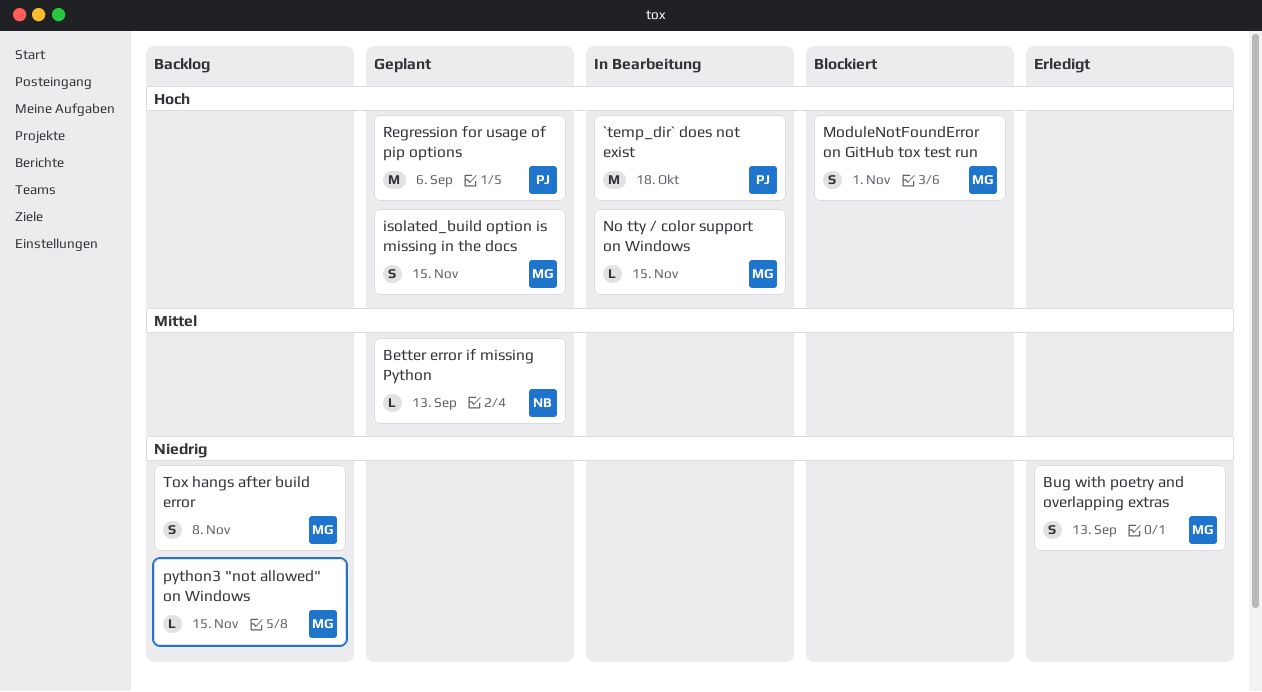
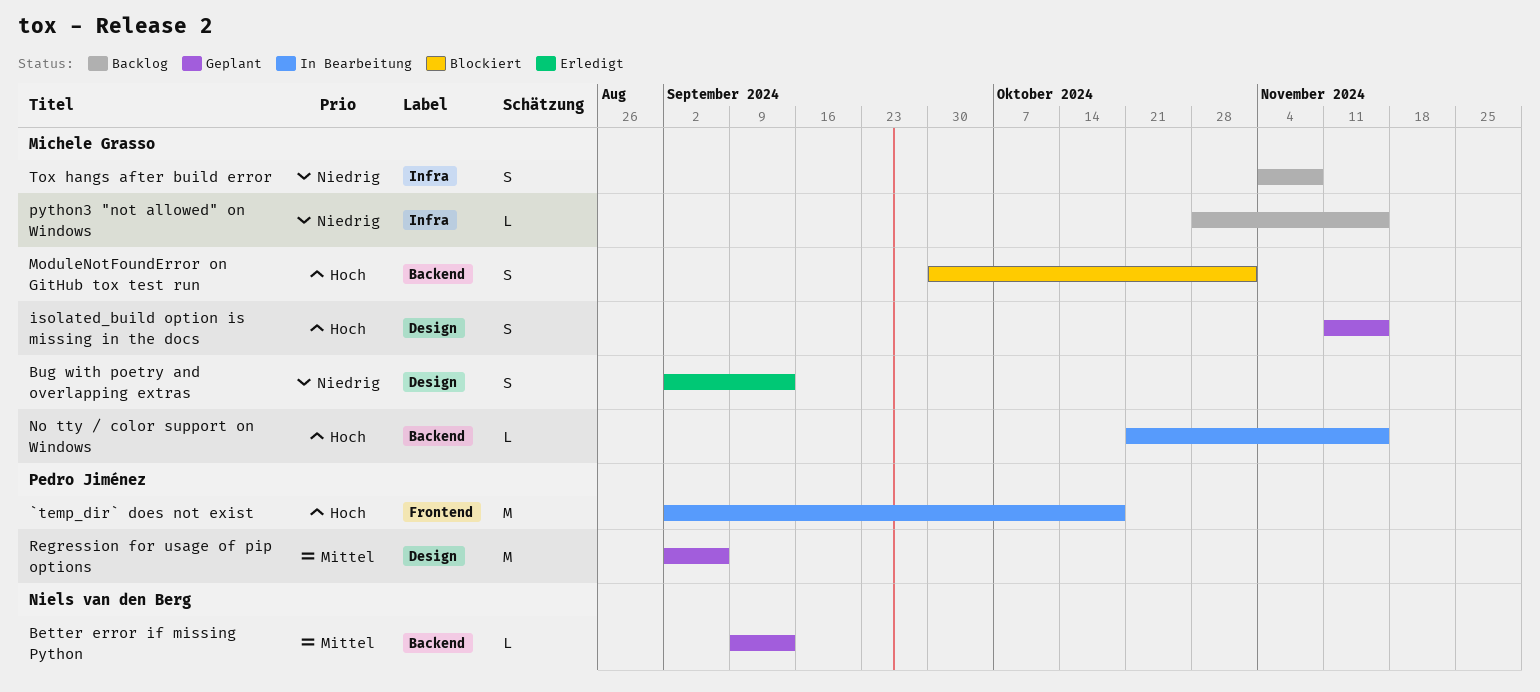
Regression for usage of pip options, priority: Hoch -> Mittel

